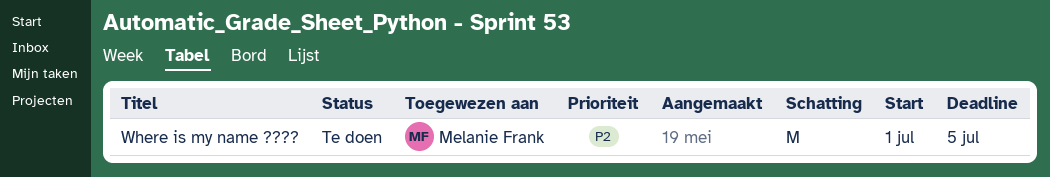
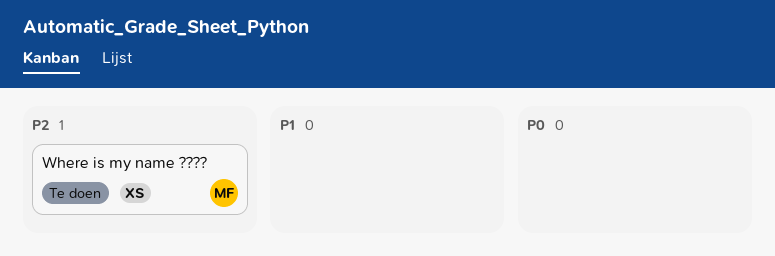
Where is my name ????, estimate: M -> XS

